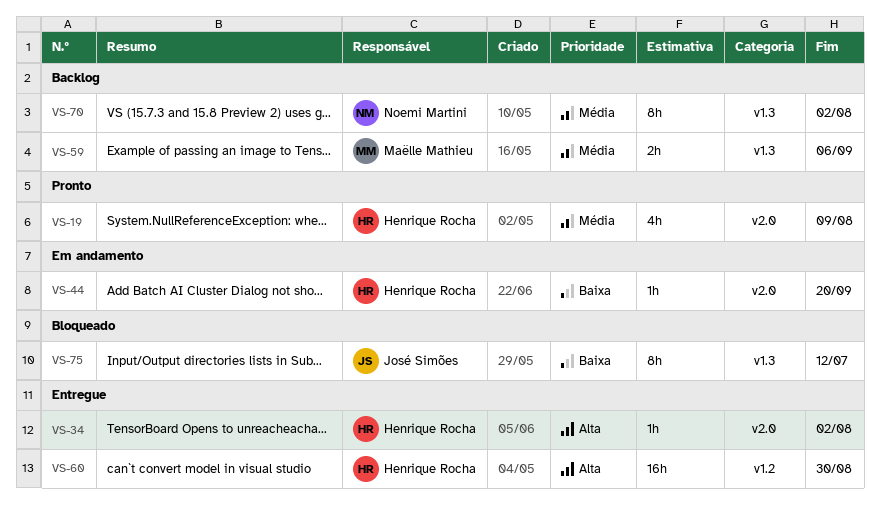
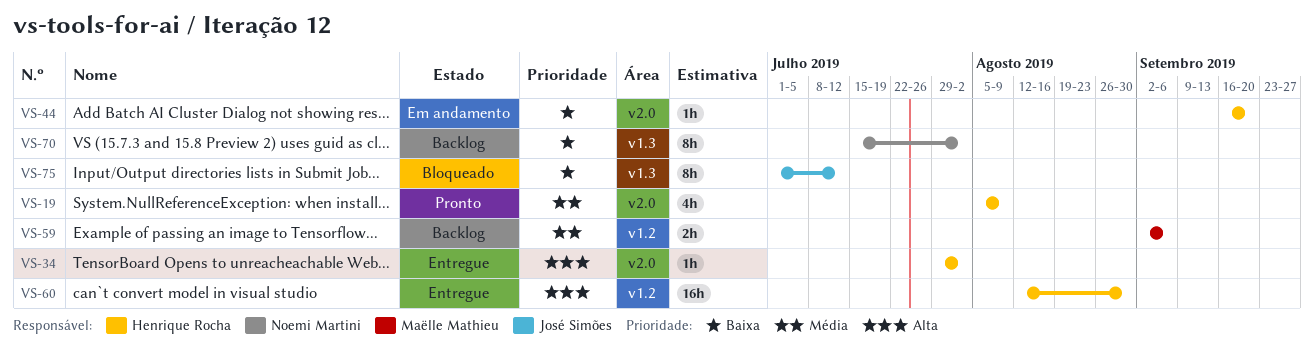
VS-59, label: v1.3 -> v1.2
VS-70, priority: Média -> Baixa

